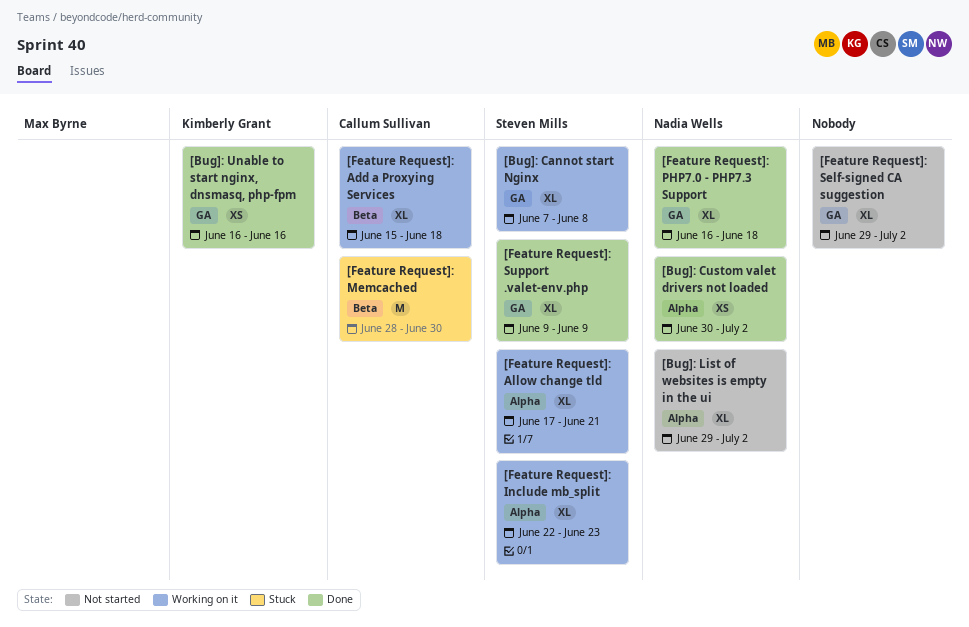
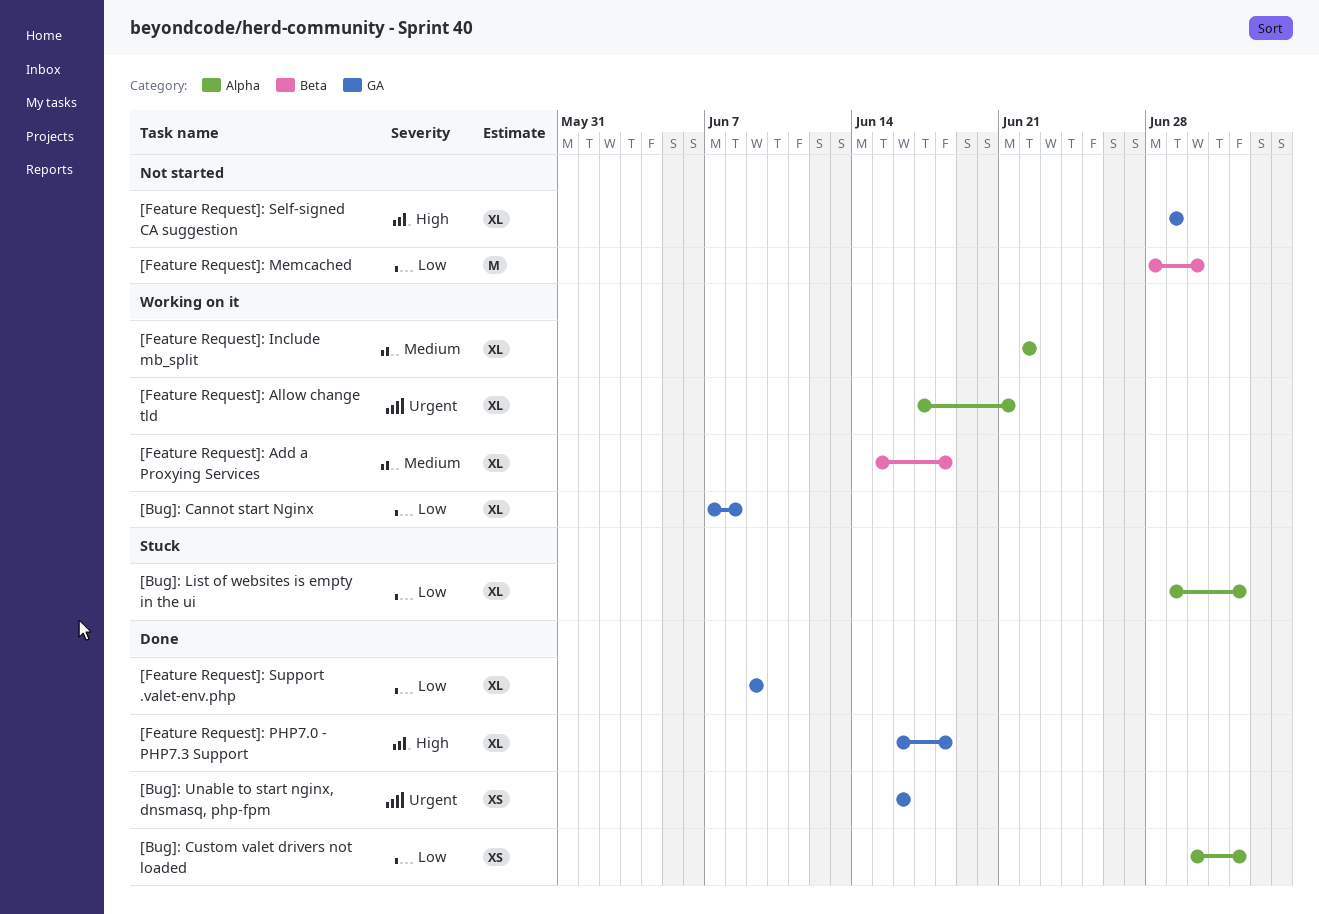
[Bug]: List of websites is empty in the ui, status: Not started -> Stuck
[Feature Request]: Include mb_split, due: Jun 23 -> Jun 22
[Feature Request]: Memcached, status: Stuck -> Not started
[Feature Request]: Self-signed CA suggestion, due: Jul 2 -> Jun 29

